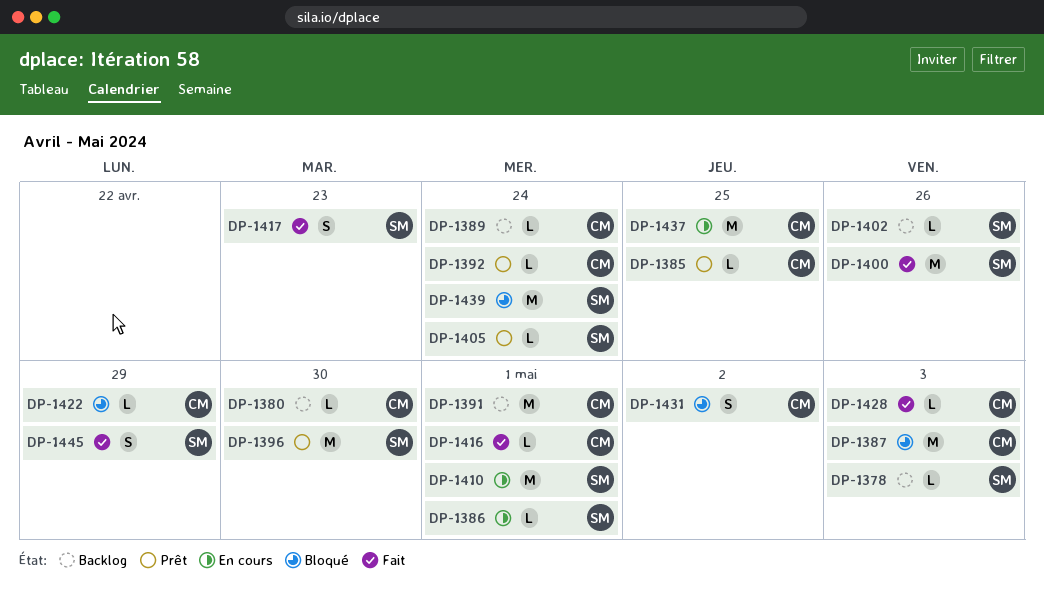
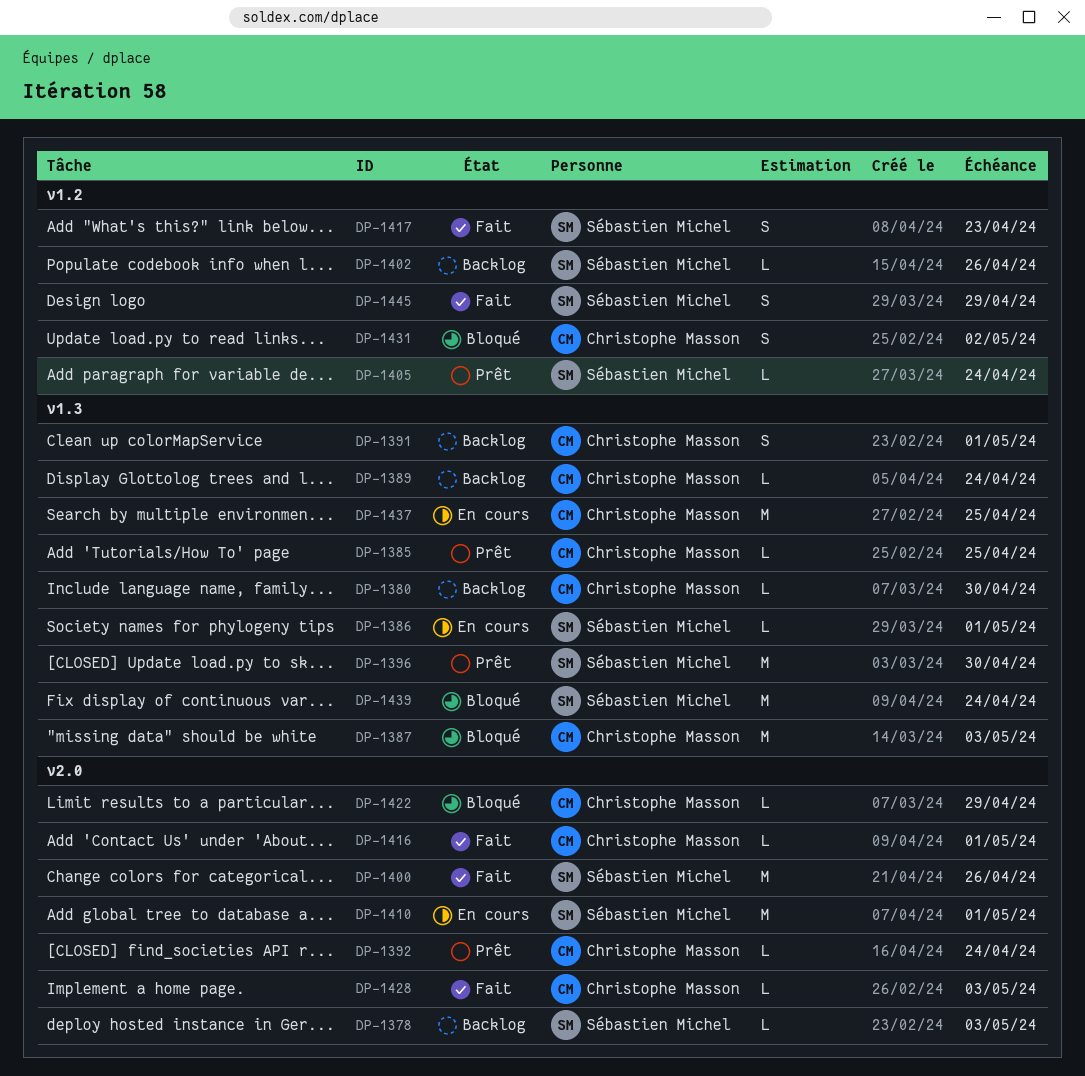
DP-1391, estimate: M -> S

